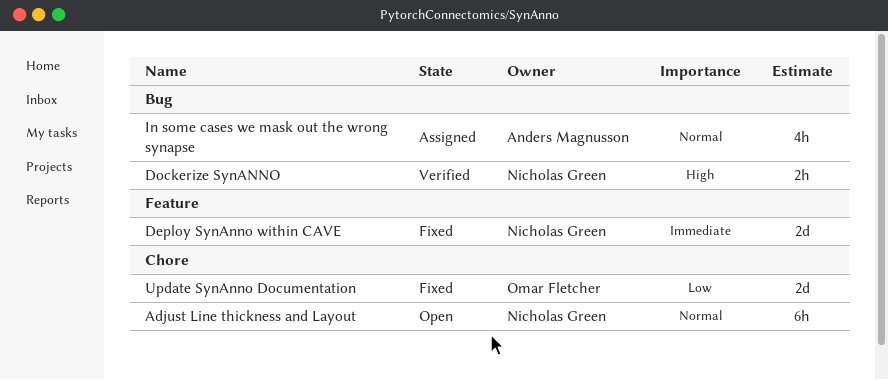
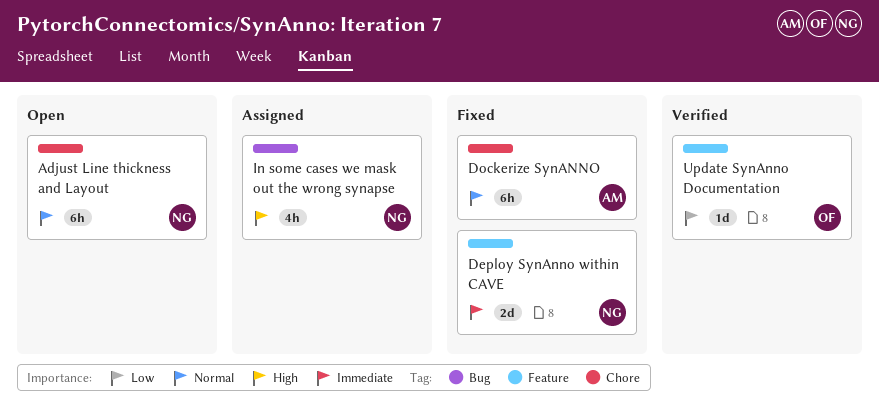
Dockerize SynANNO, status: Verified -> Fixed
Dockerize SynANNO, owner: Nicholas Green -> Anders Magnusson
Dockerize SynANNO, priority: High -> Normal
Dockerize SynANNO, label: Bug -> Chore
Dockerize SynANNO, estimate: 2h -> 6h
In some cases we mask out the wrong synapse, owner: Anders Magnusson -> Nicholas Green
In some cases we mask out the wrong synapse, priority: Normal -> High
Update SynAnno Documentation, status: Fixed -> Verified
Update SynAnno Documentation, label: Chore -> Feature
Update SynAnno Documentation, estimate: 2d -> 1d

